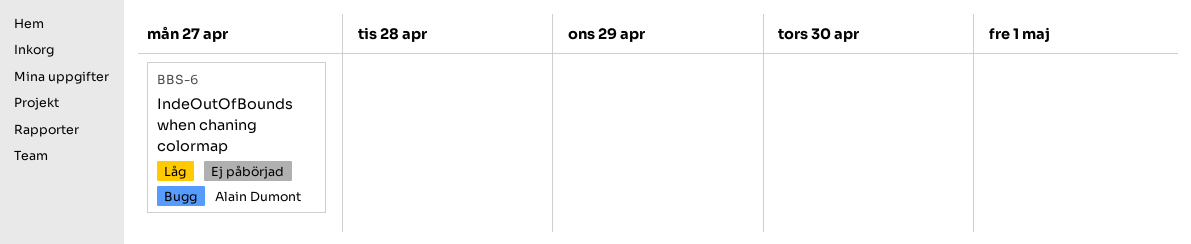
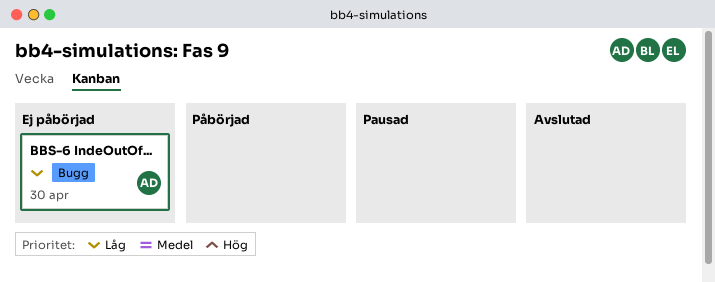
BBS-6, due: Apr 27 -> Apr 30

